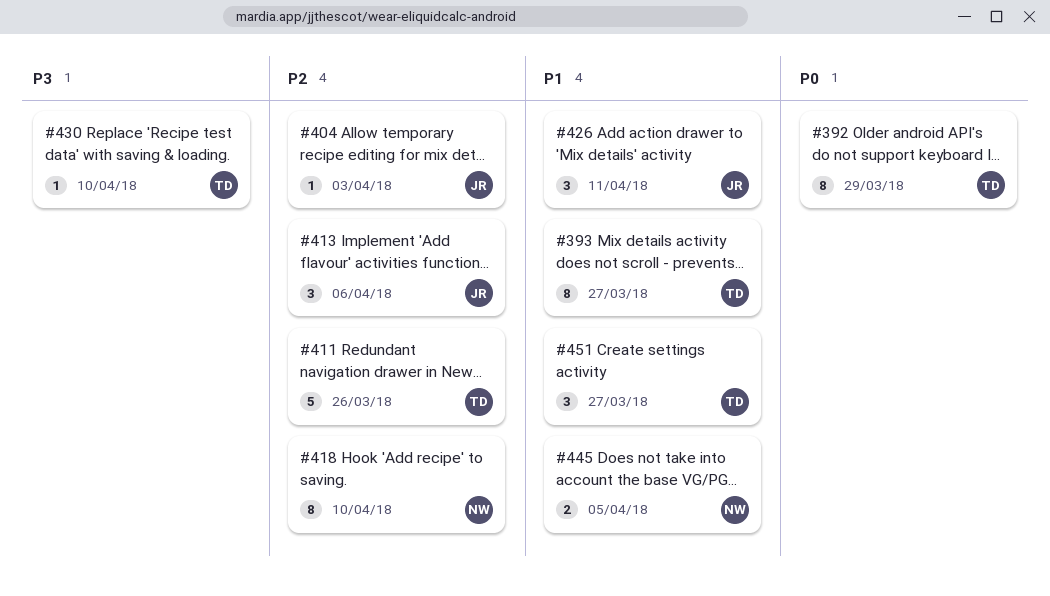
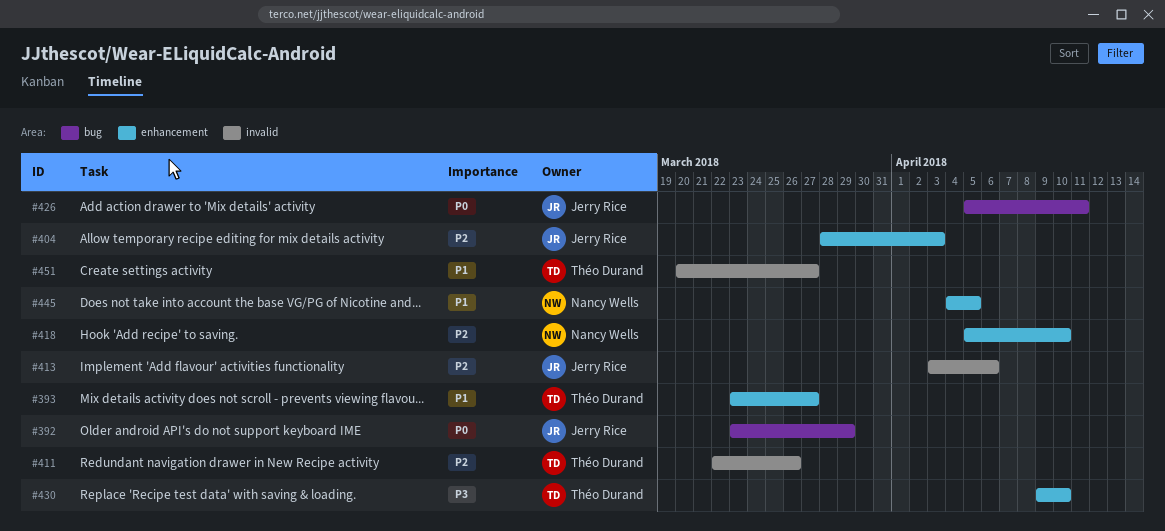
#392, owner: Théo Durand -> Jerry Rice
#426, priority: P1 -> P0

